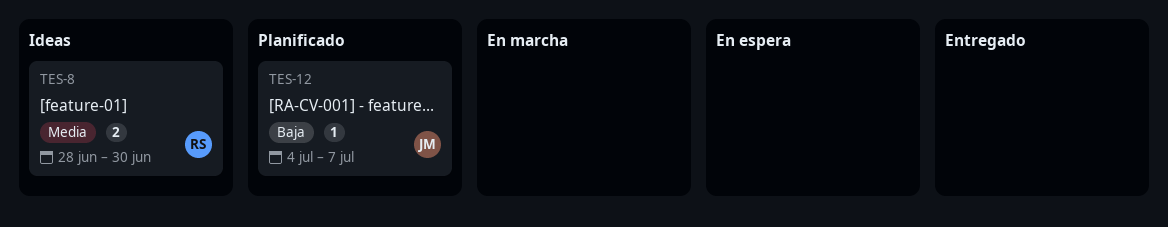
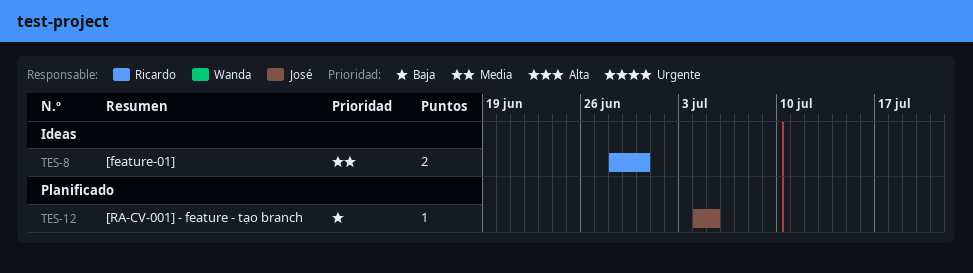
TES-12, due: Jul 7 -> Jul 5

